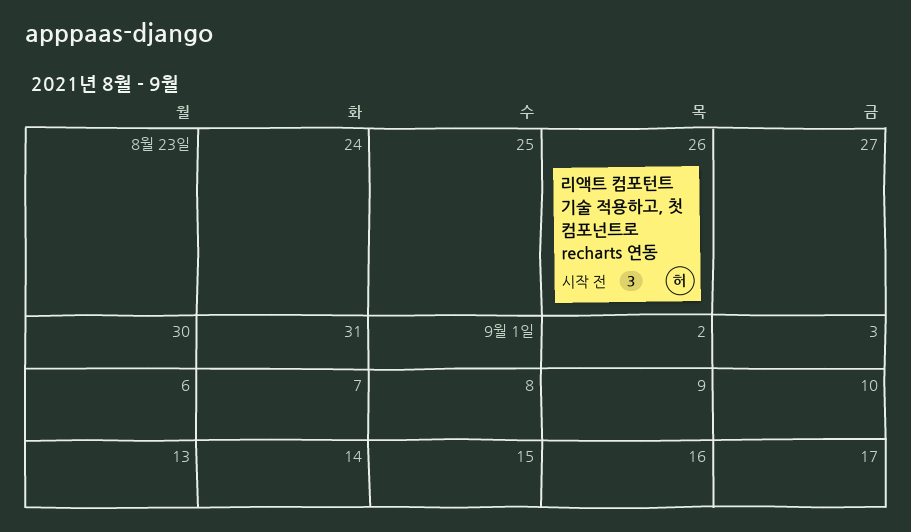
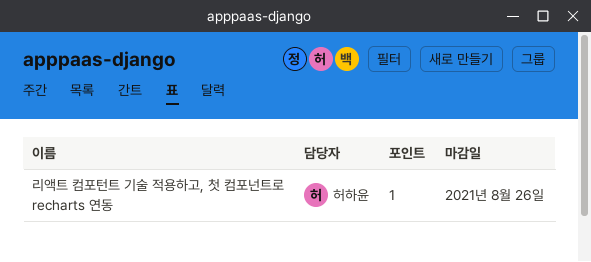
리액트 컴포턴트 기술 적용하고, 첫 컴포넌트로 recharts 연동, estimate: 3 -> 1

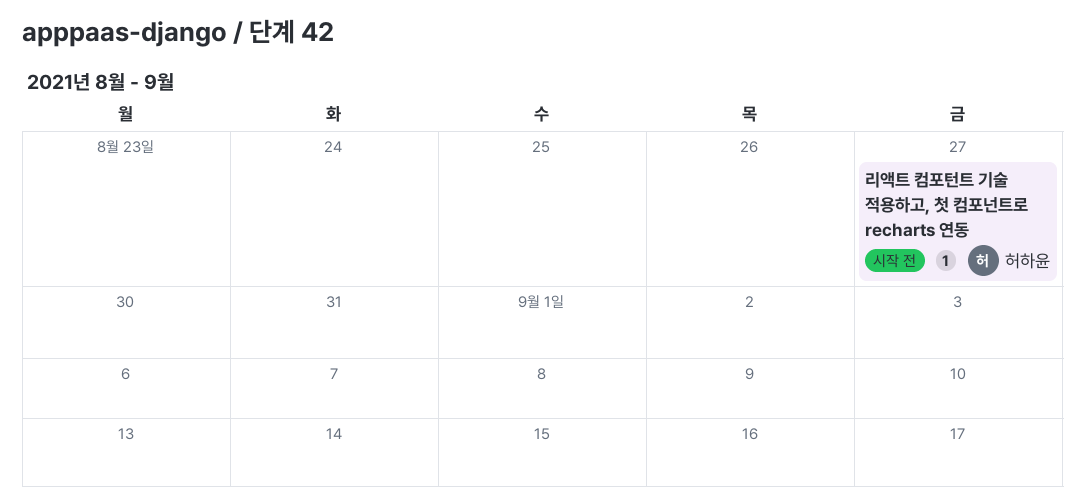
리액트 컴포턴트 기술 적용하고, 첫 컴포넌트로 recharts 연동, due: Aug 26 -> Aug 27

